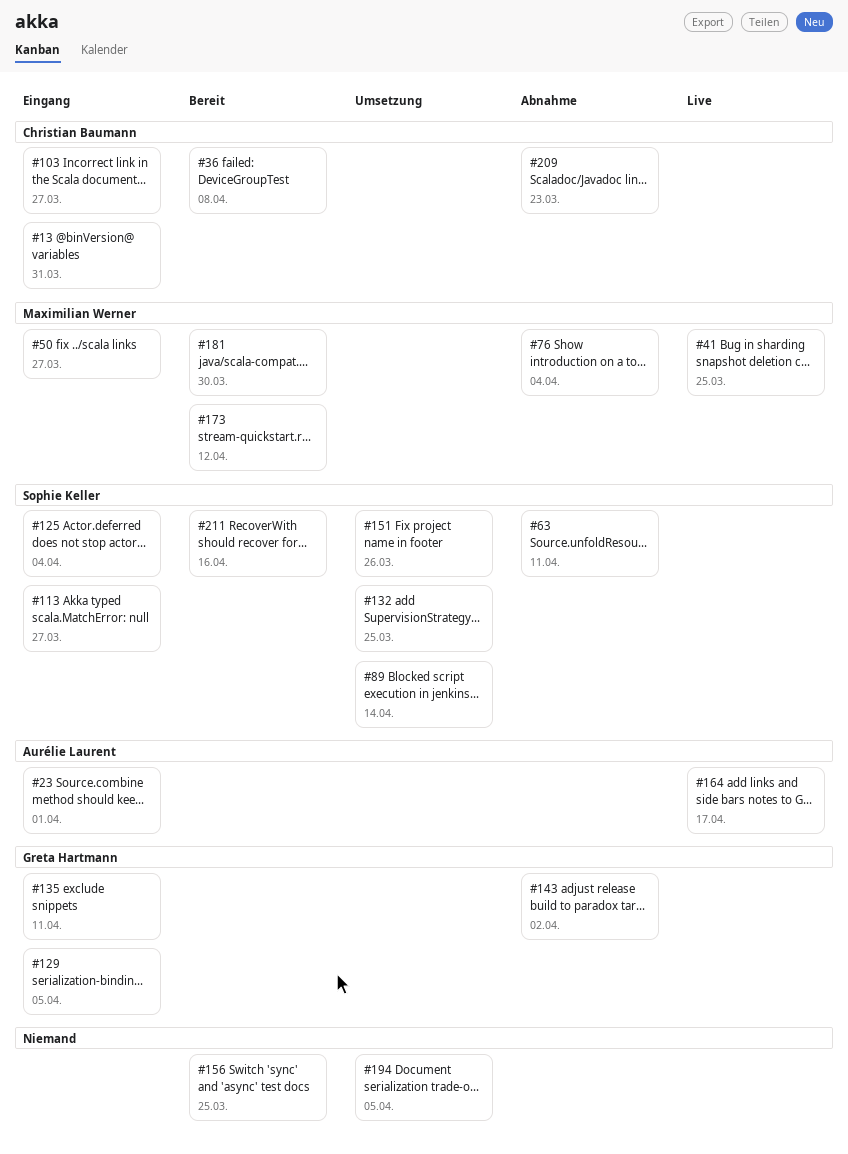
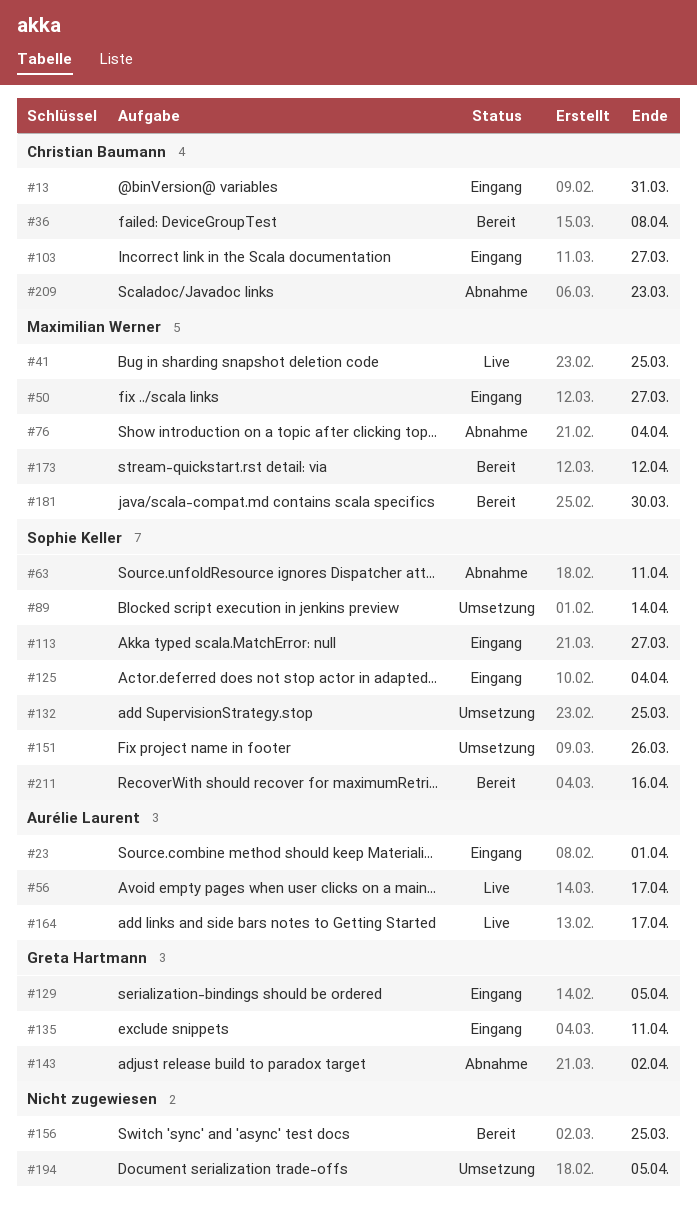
#56: none -> present

